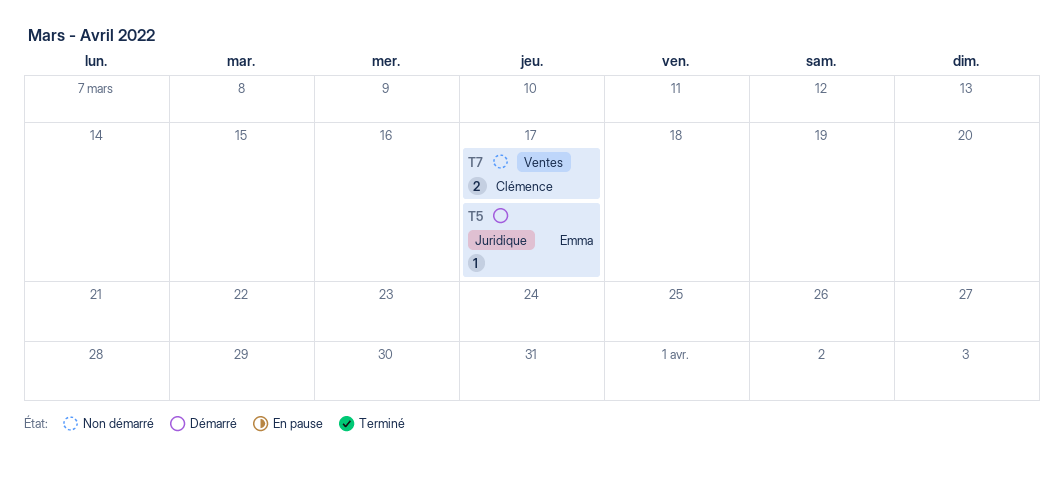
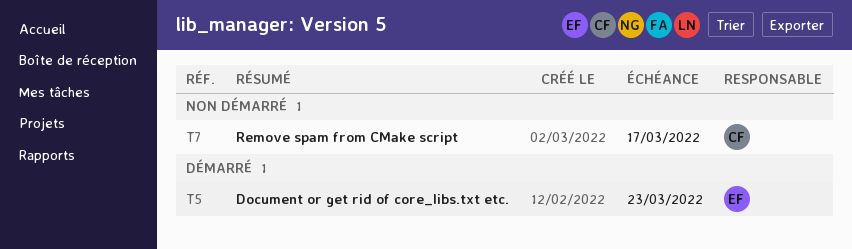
T5, due: Mar 17 -> Mar 23

